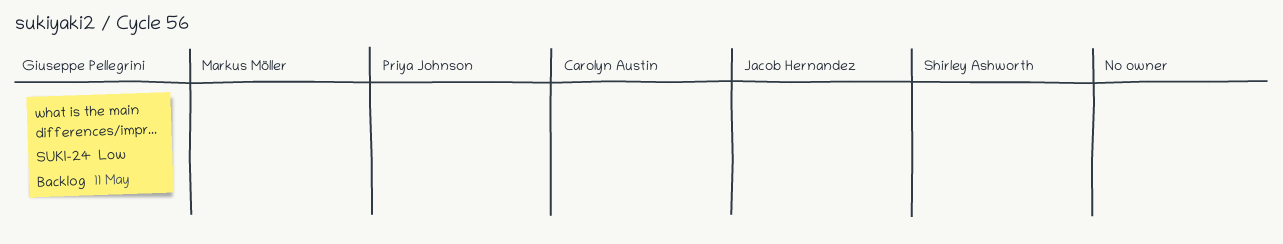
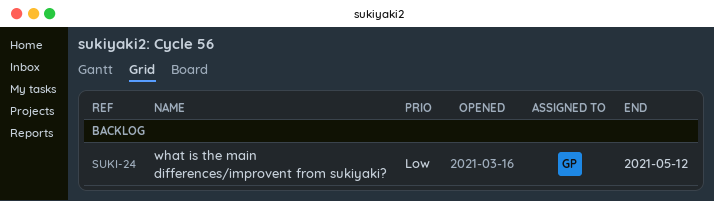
SUKI-24, due: May 11 -> May 12

